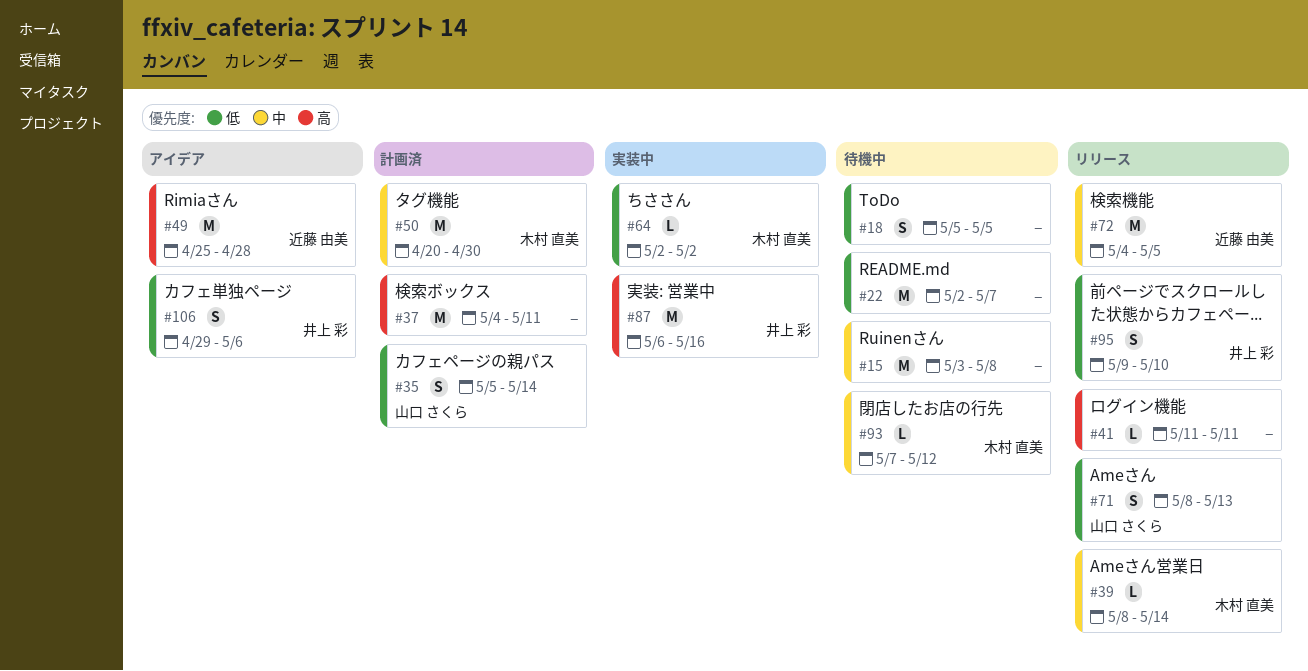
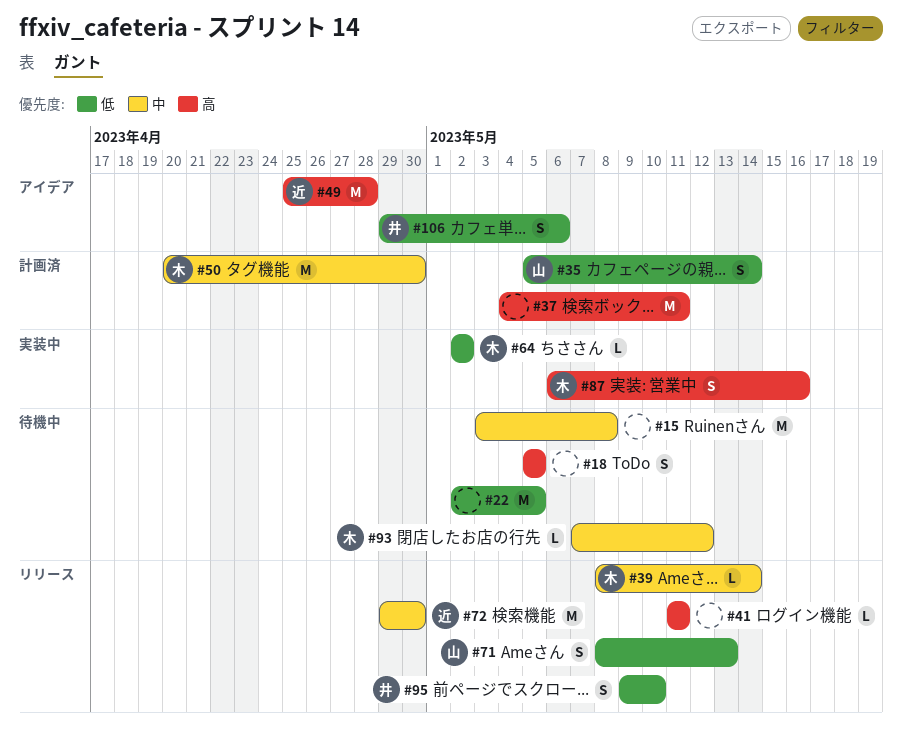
#18, priority: 低 -> 高
#22, due: May 7 -> May 5
#72, start: May 4 -> Apr 29
#72, due: May 5 -> Apr 30
#87, owner: 井上 彩 -> 木村 直美
#87, estimate: M -> S

